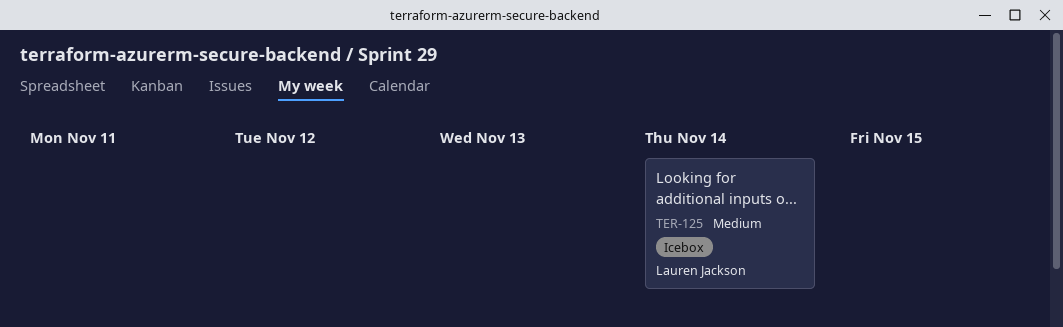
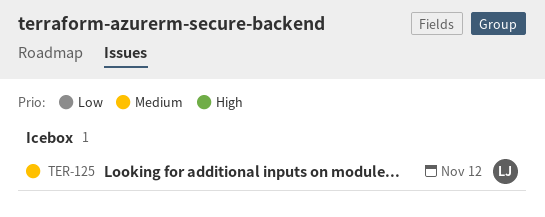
TER-125, due: Nov 14 -> Nov 12

